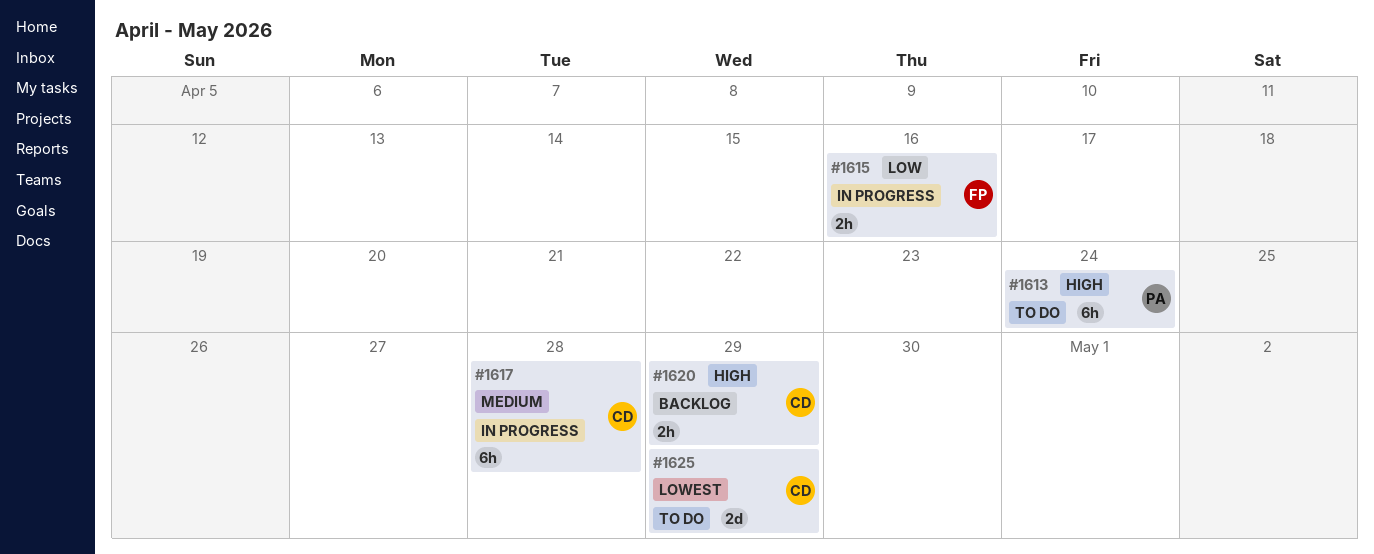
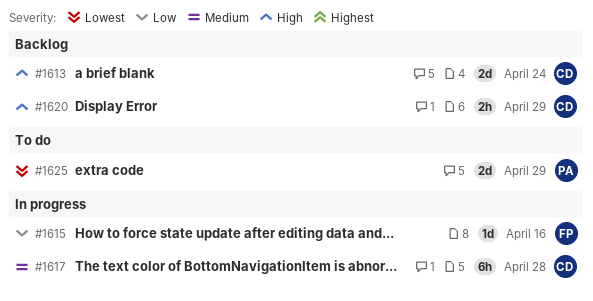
#1613, status: To do -> Backlog
#1613, owner: PA -> CD
#1613, estimate: 6h -> 2d
#1615, estimate: 2h -> 1d
#1625, owner: CD -> PA

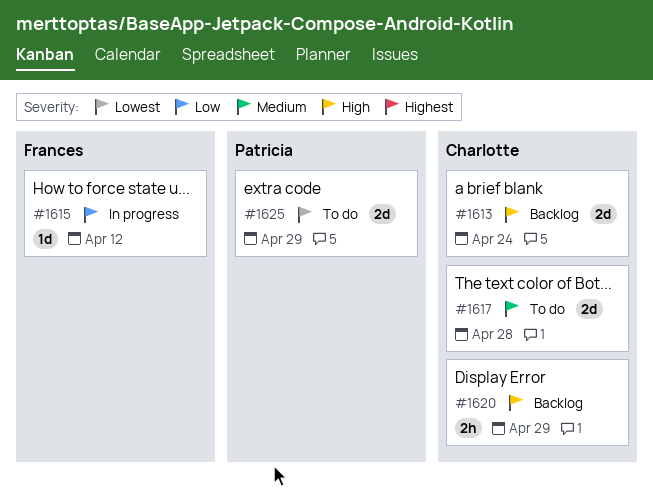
#1615, due: Apr 16 -> Apr 12
#1617, status: In progress -> To do
#1617, estimate: 6h -> 2d

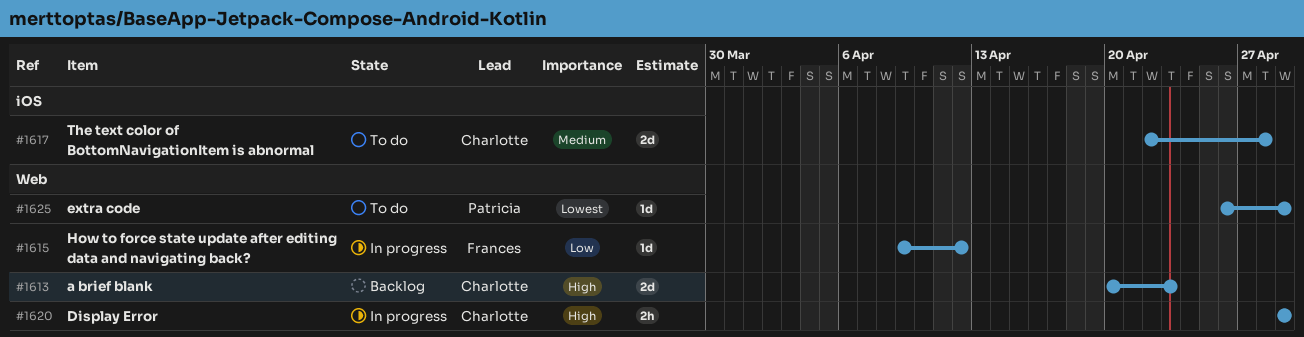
#1613, due: Apr 24 -> Apr 23
#1620, status: Backlog -> In progress
#1625, estimate: 2d -> 1d

